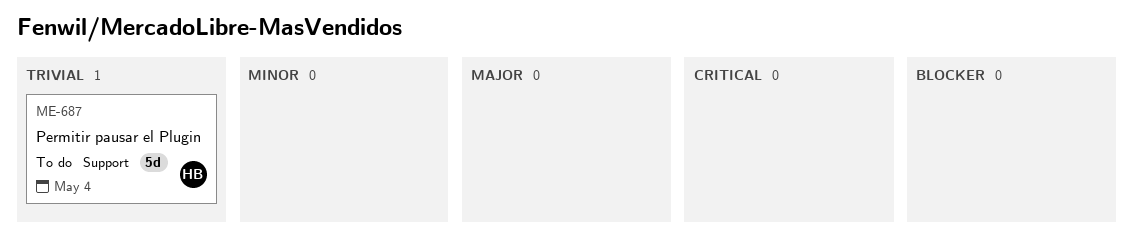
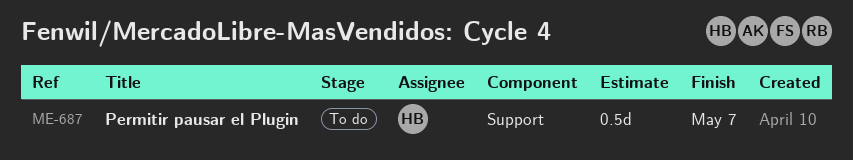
ME-687, estimate: 5d -> 0.5d
ME-687, due: May 4 -> May 7

